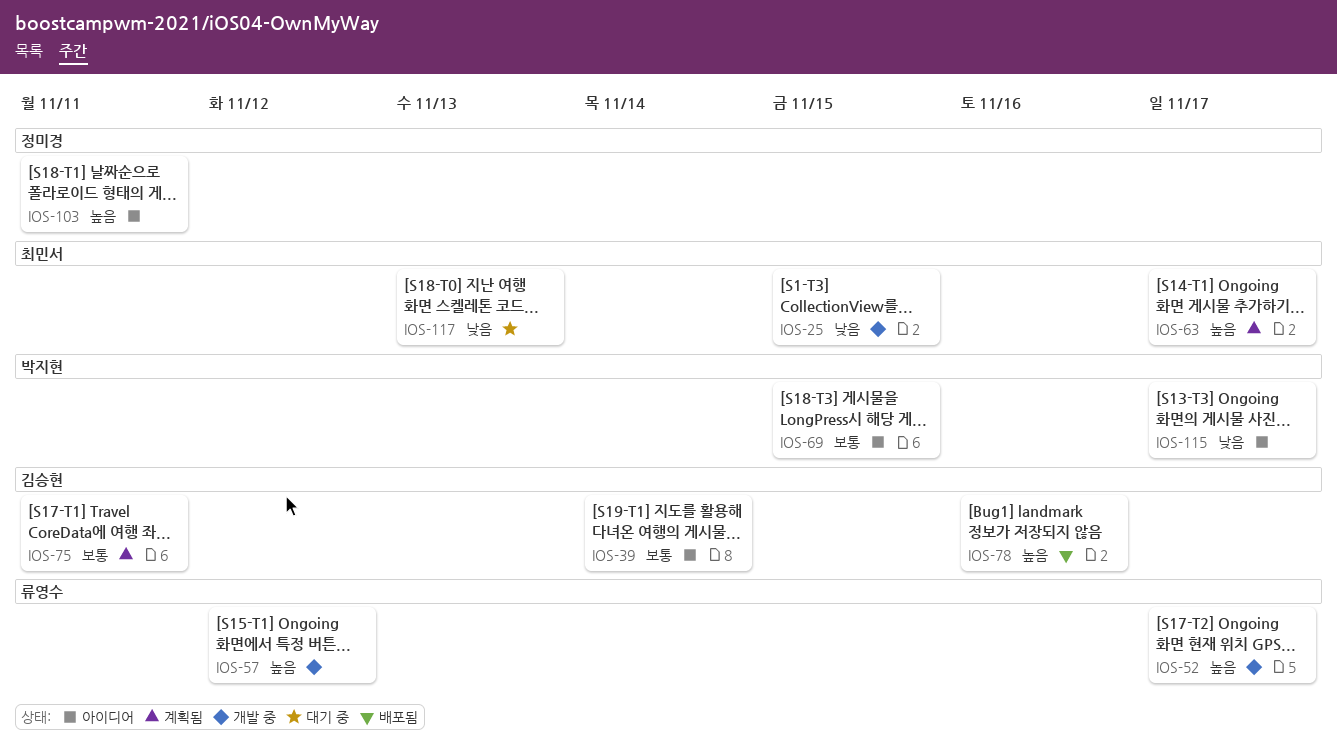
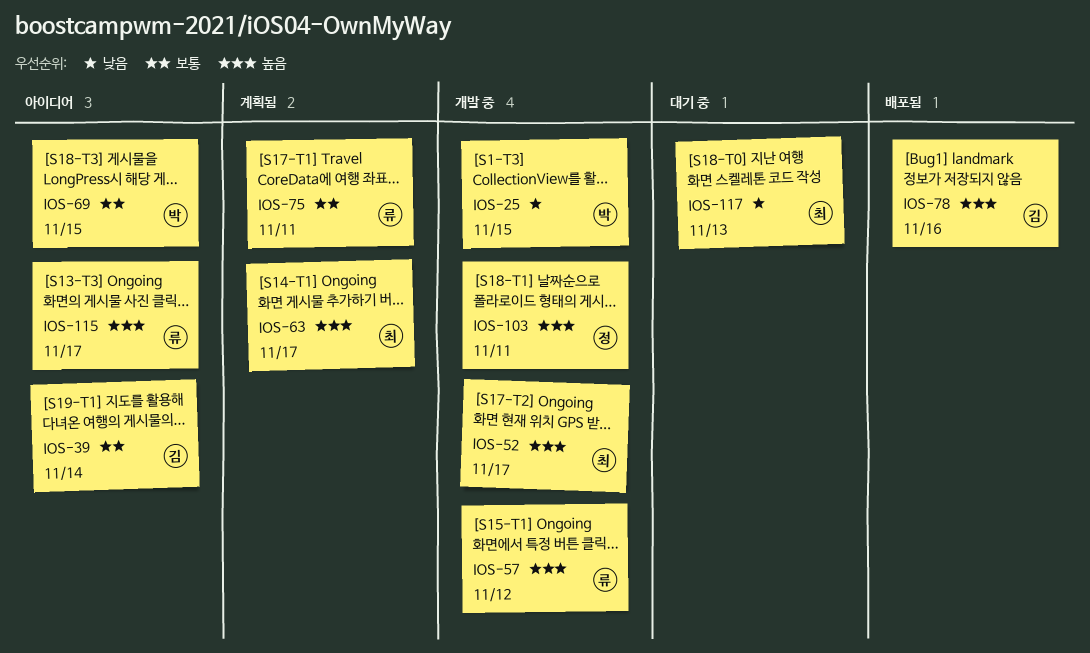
IOS-25, owner: 최민서 -> 박지현
IOS-52, owner: 류영수 -> 최민서
IOS-75, owner: 김승현 -> 류영수
IOS-103, status: 아이디어 -> 개발 중
IOS-115, owner: 박지현 -> 류영수
IOS-115, priority: 낮음 -> 높음

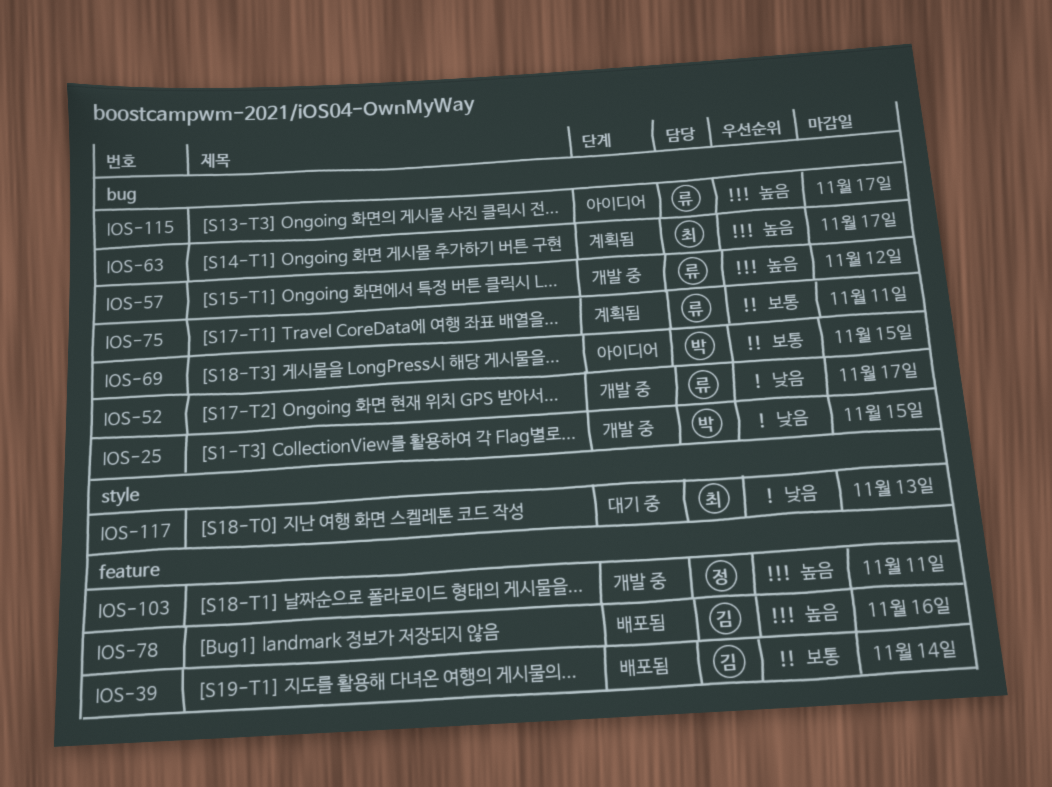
IOS-39, status: 아이디어 -> 배포됨
IOS-52, owner: 최 -> 류
IOS-52, priority: 높음 -> 낮음

